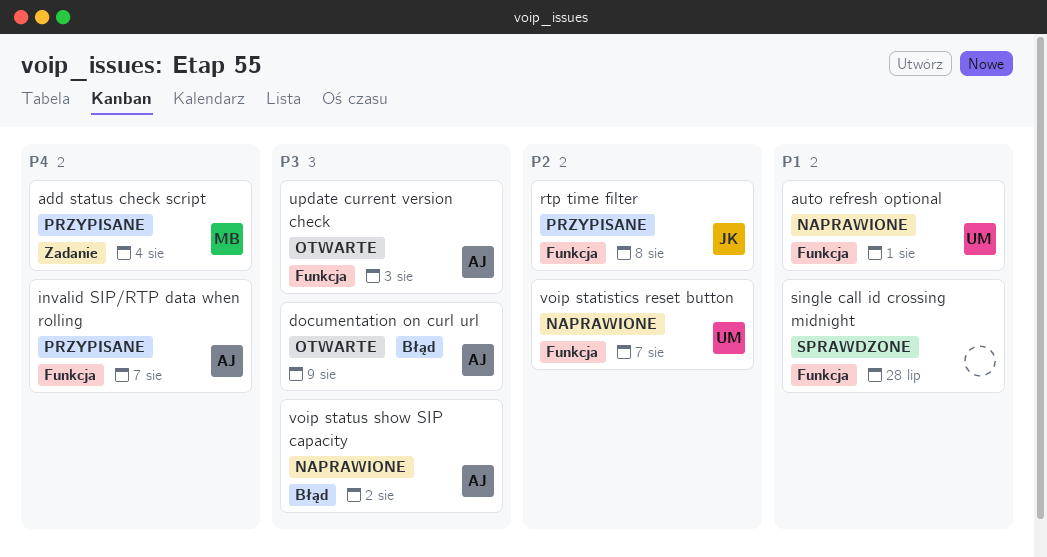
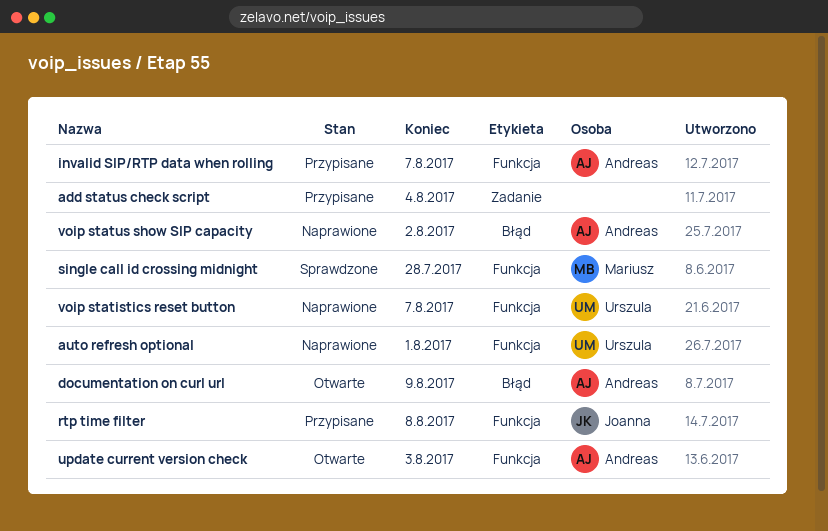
add status check script, owner: Mariusz -> none
single call id crossing midnight, owner: none -> Mariusz

